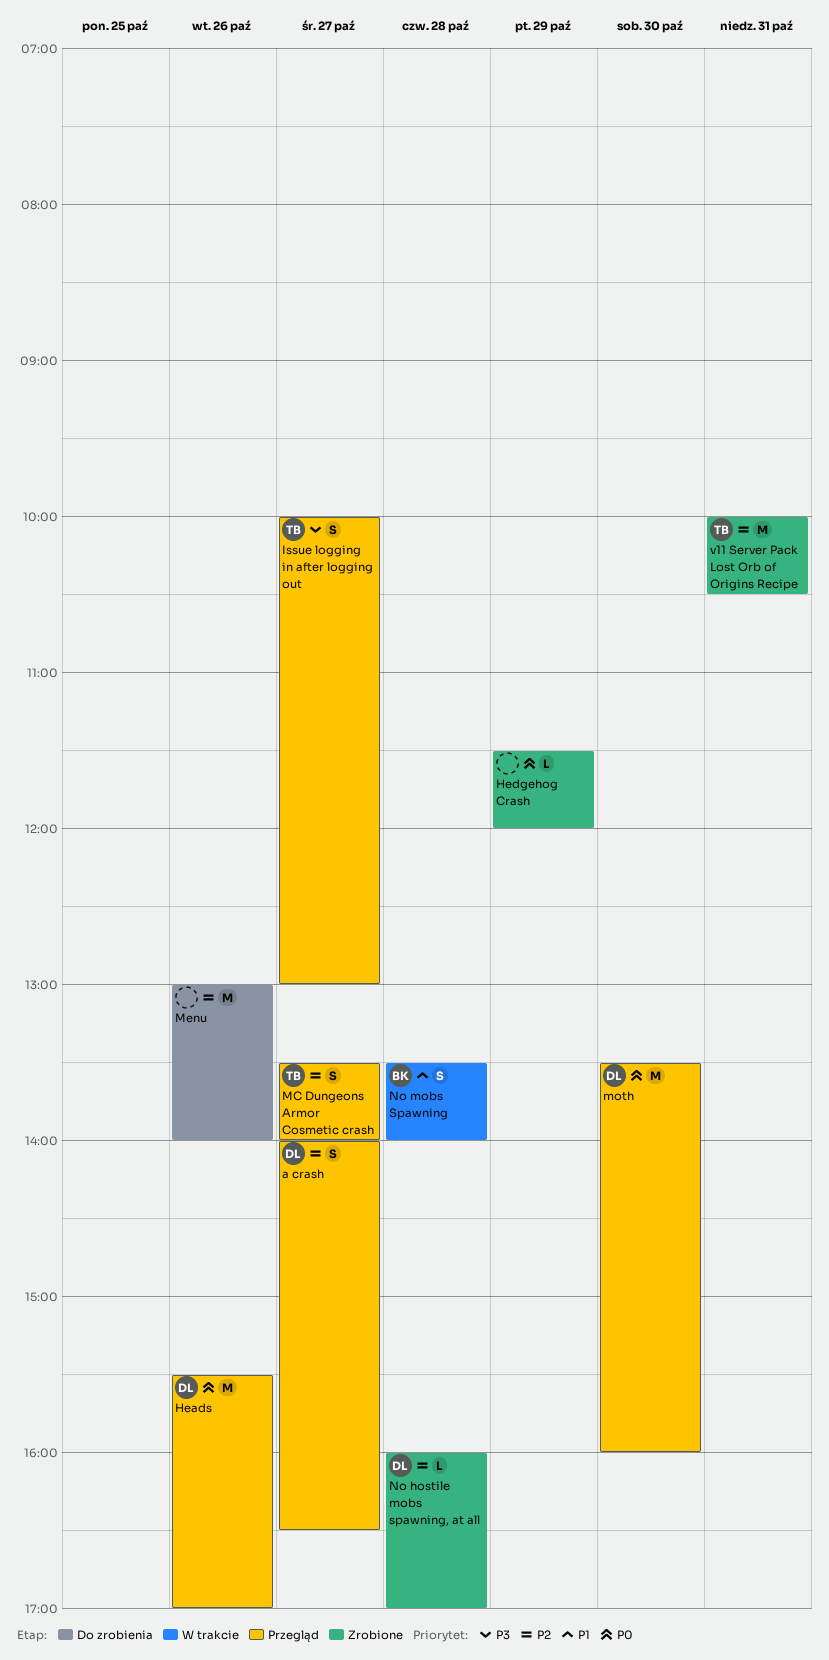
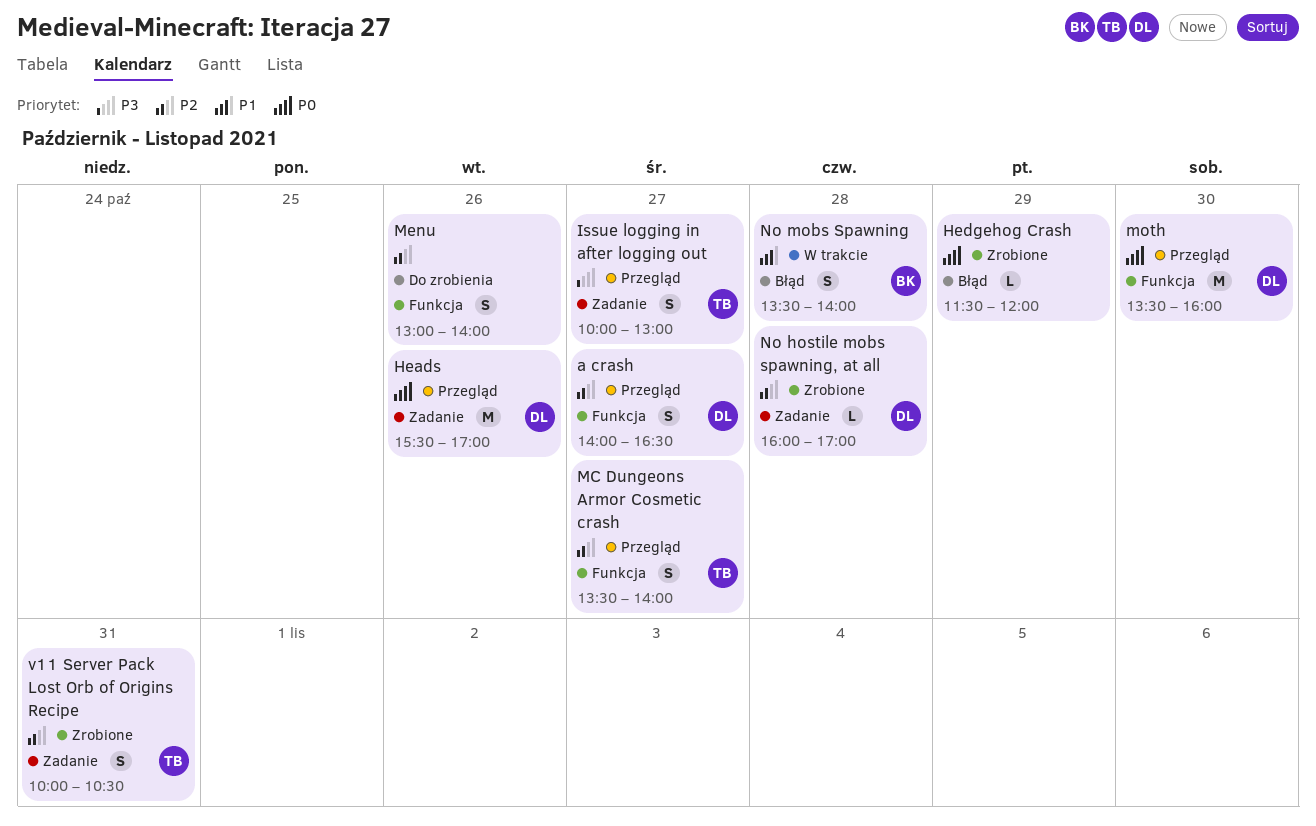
Menu, estimate: M -> S
v11 Server Pack Lost Orb of Origins Recipe, estimate: M -> S

